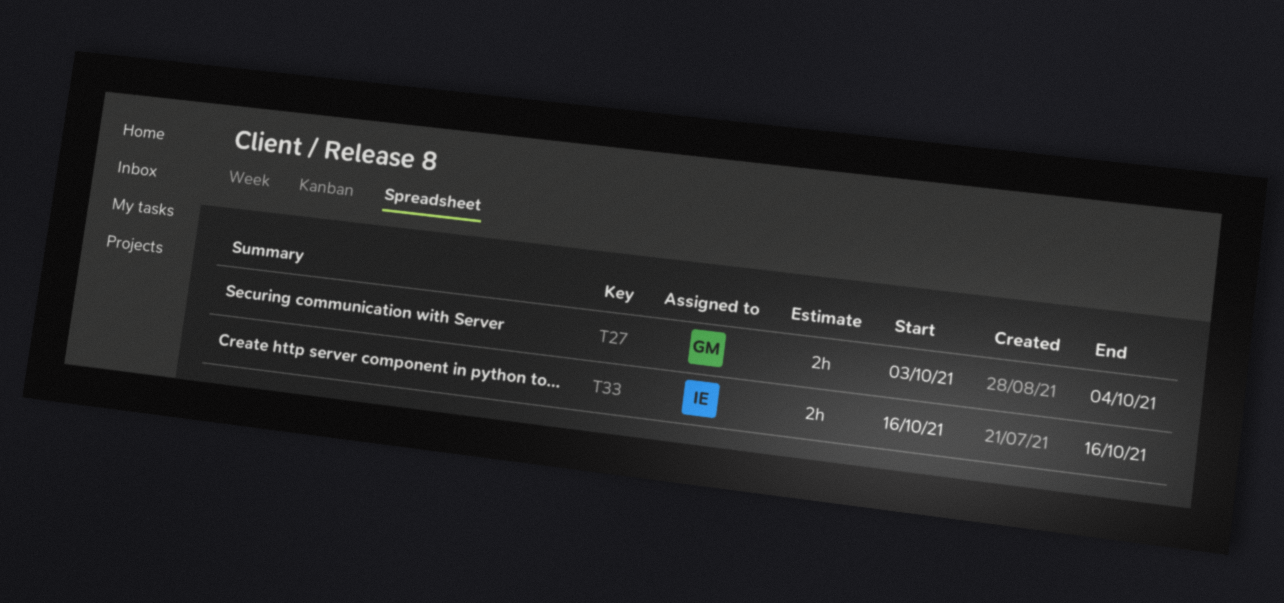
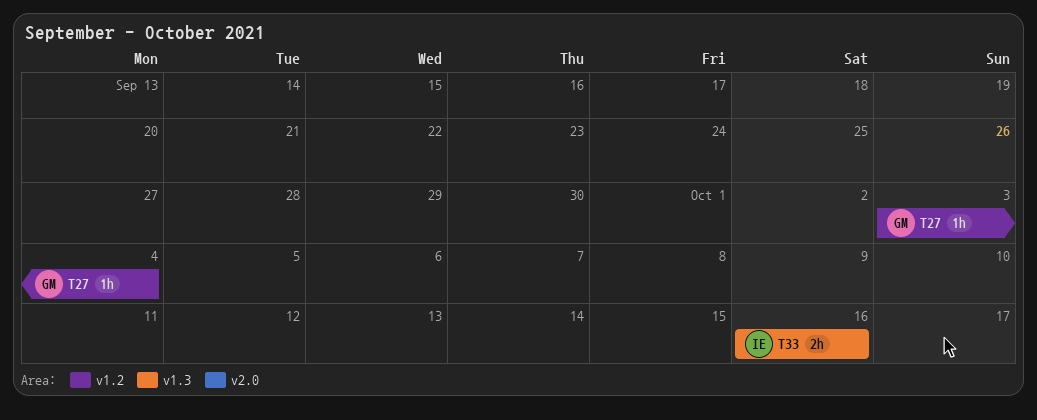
T27, estimate: 2h -> 1h

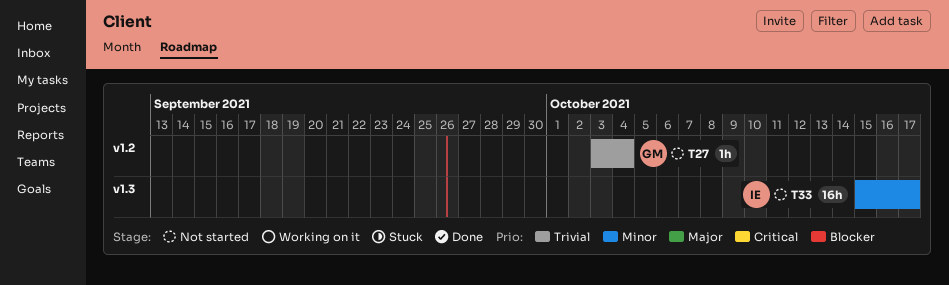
T33, estimate: 2h -> 16h
T33, start: Oct 16 -> Oct 15
T33, due: Oct 16 -> Oct 17

